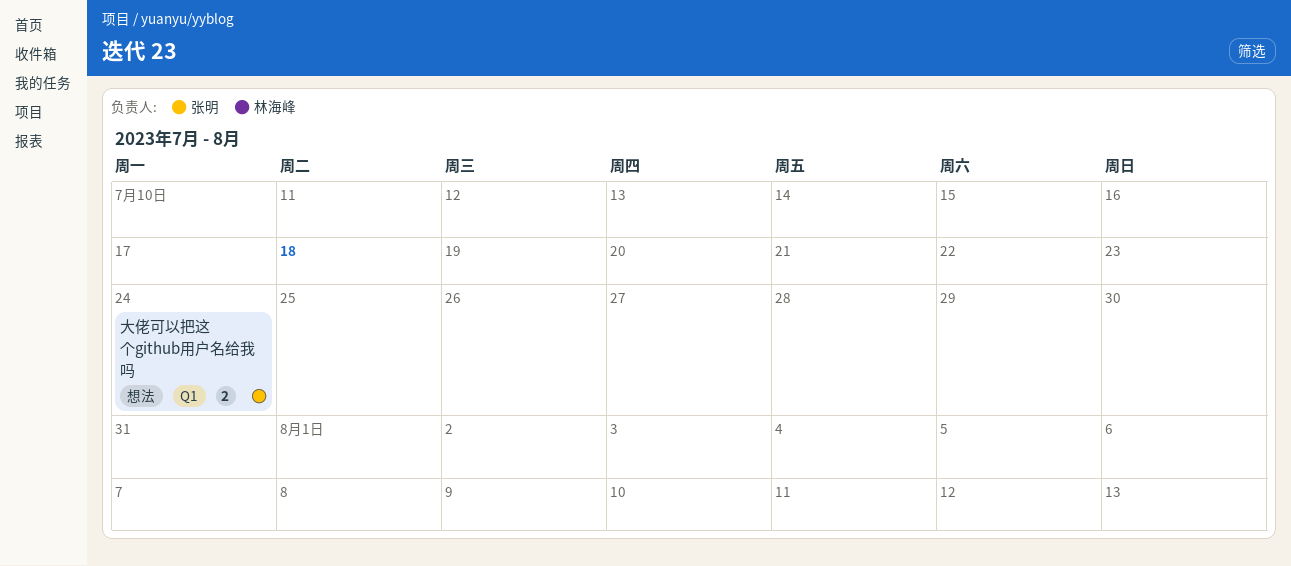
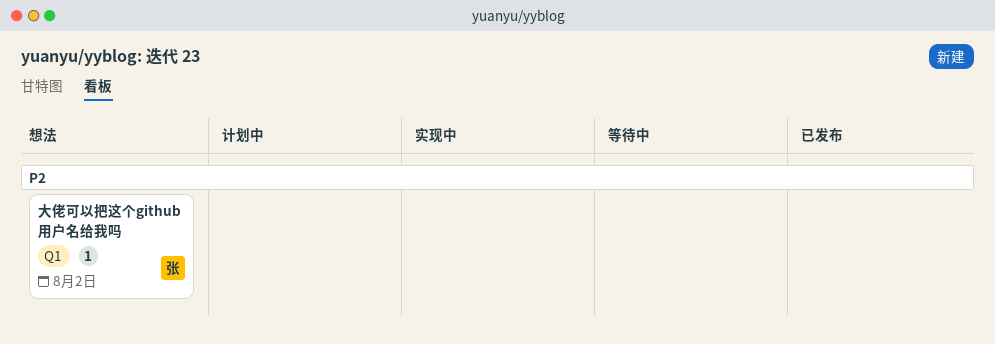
大佬可以把这个github用户名给我吗, estimate: 2 -> 1
大佬可以把这个github用户名给我吗, due: Jul 24 -> Aug 2

